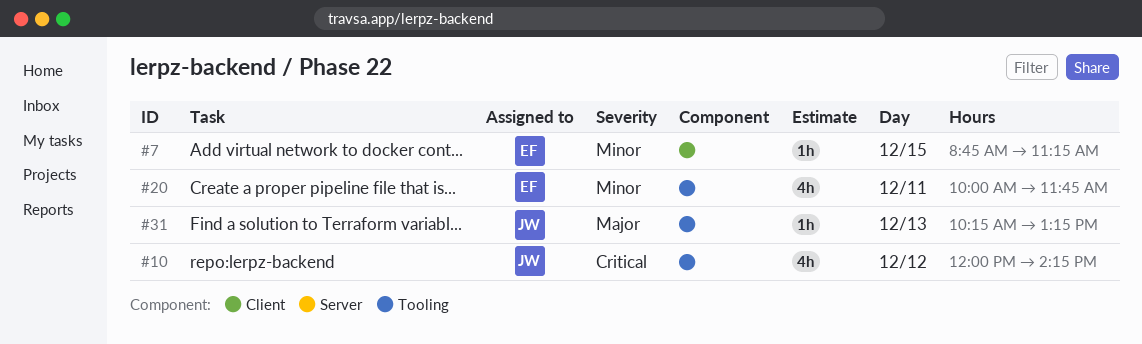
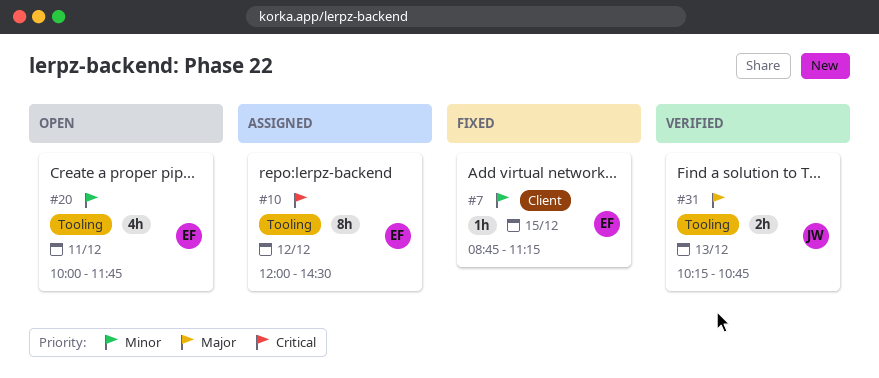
#10, owner: JW -> EF
#10, estimate: 4h -> 8h
#10, ends: 14:15 -> 14:30
#31, estimate: 1h -> 2h
#31, ends: 13:15 -> 10:45

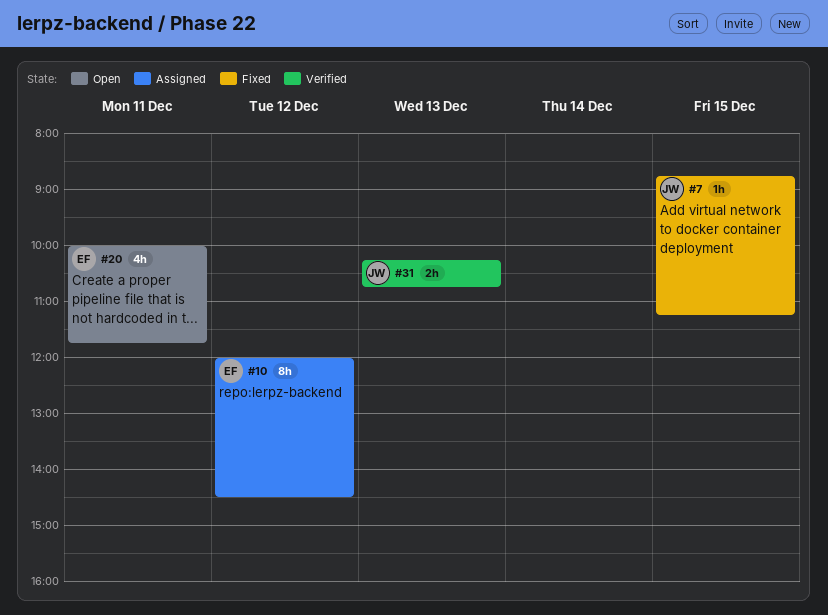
#7, owner: EF -> JW

